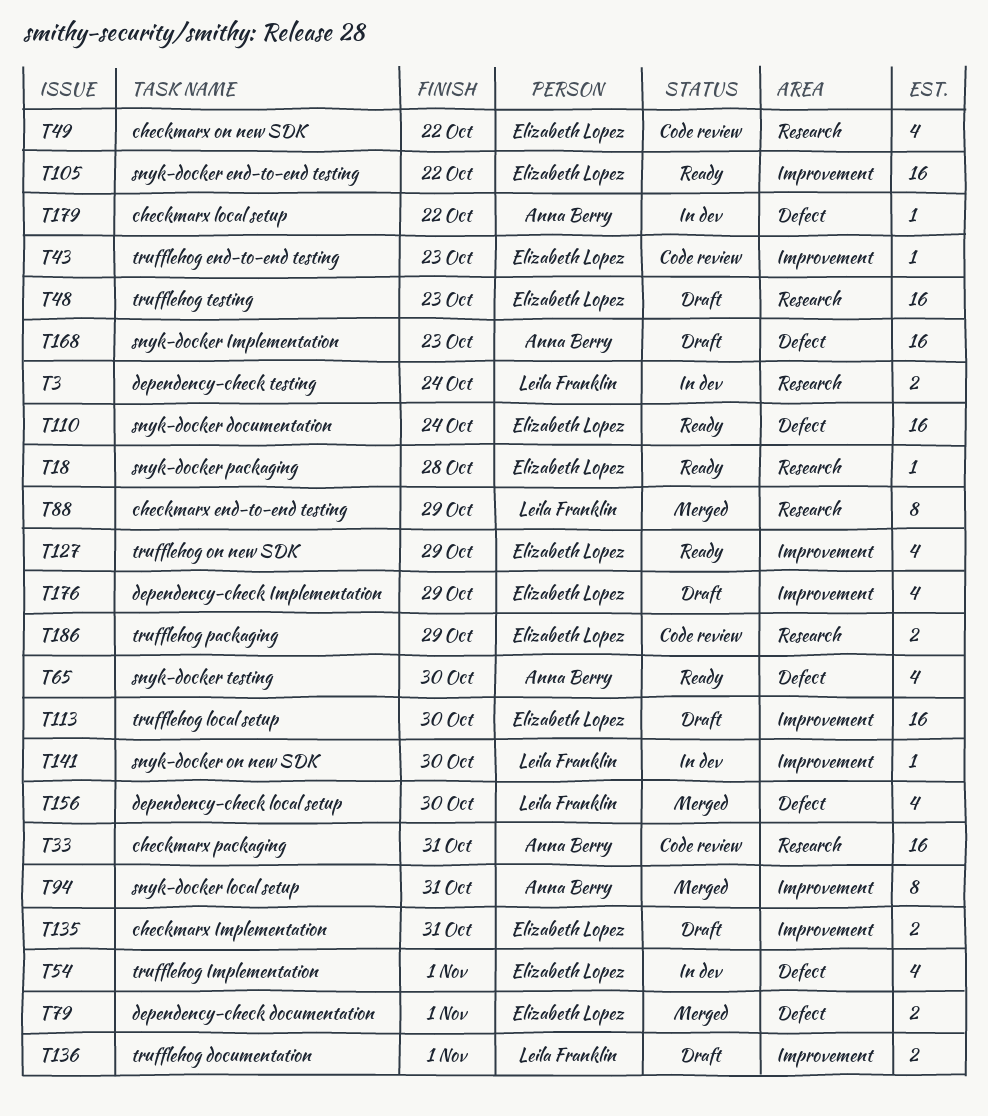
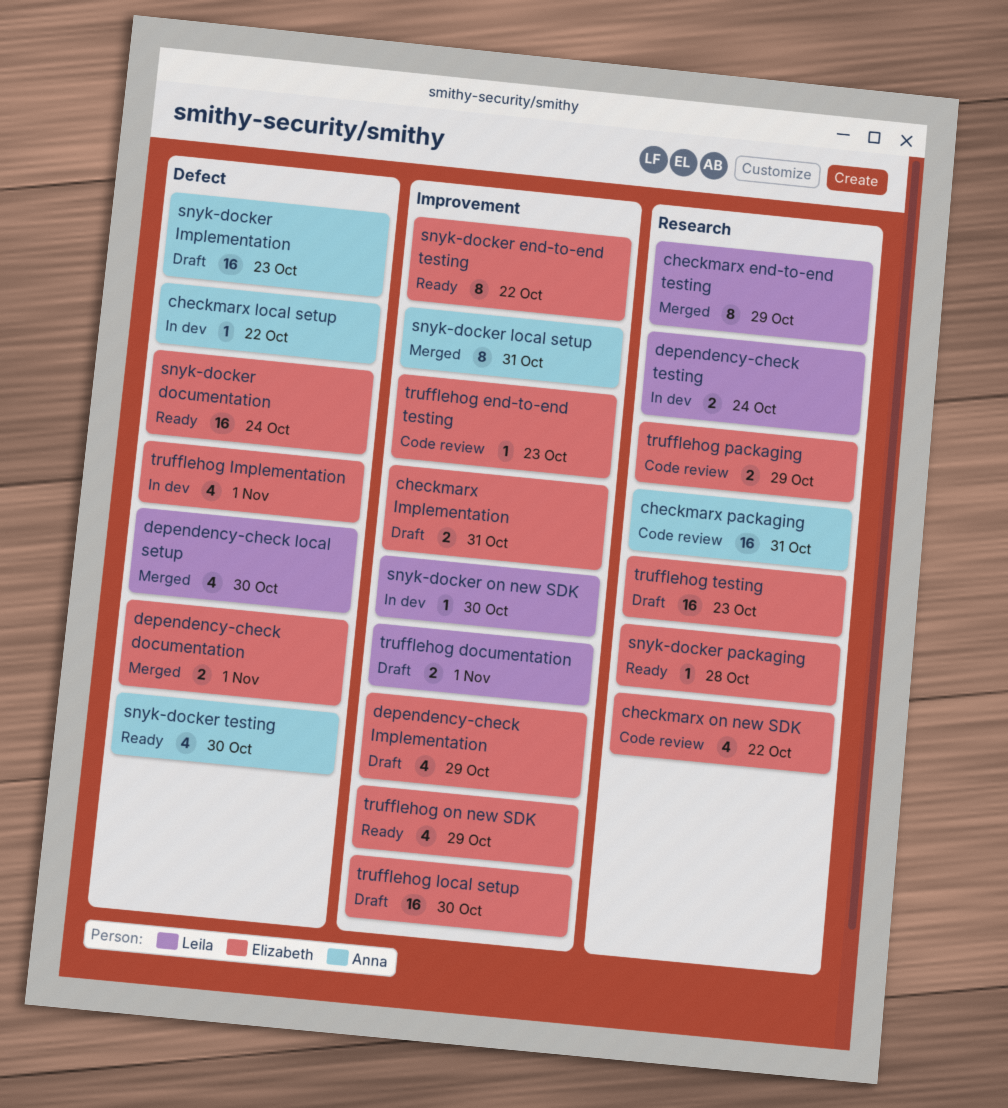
snyk-docker end-to-end testing, estimate: 16 -> 8

